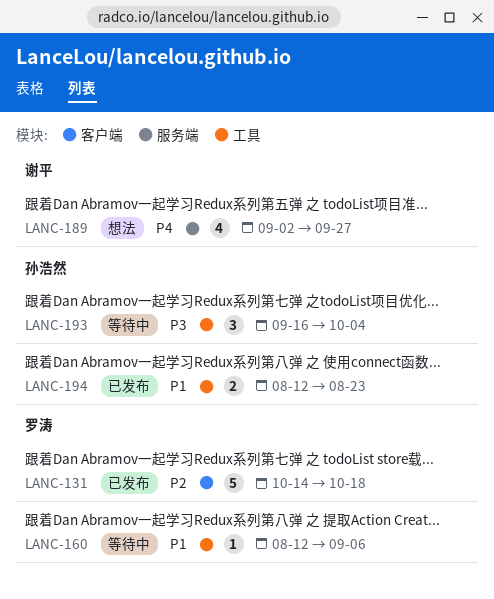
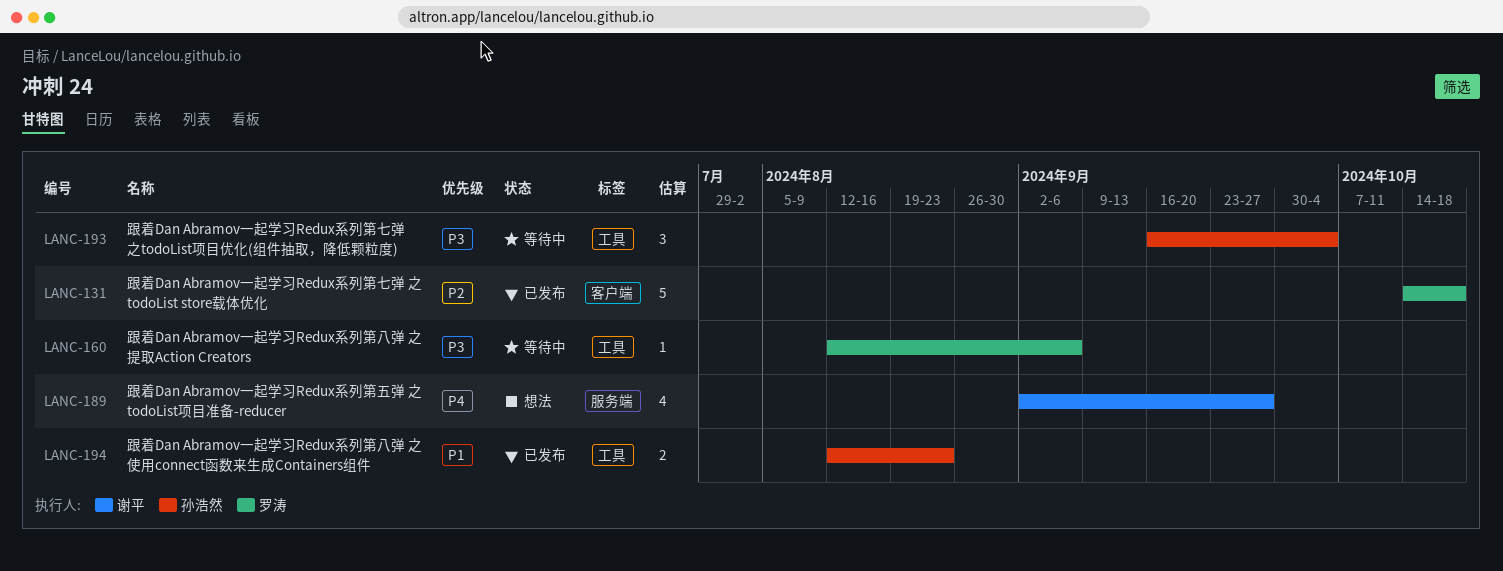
LANC-160, priority: P1 -> P3

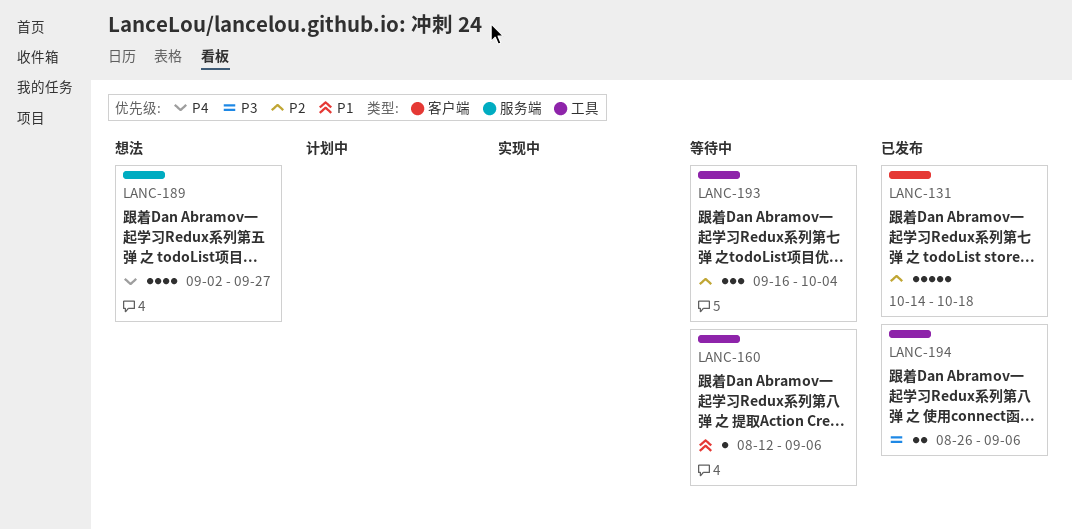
LANC-160, priority: P3 -> P1
LANC-193, priority: P3 -> P2
LANC-194, priority: P1 -> P3
LANC-194, start: Aug 12 -> Aug 26
LANC-194, due: Aug 23 -> Sep 6

